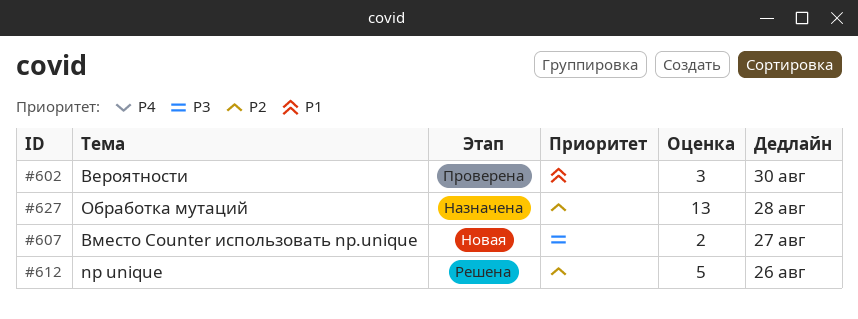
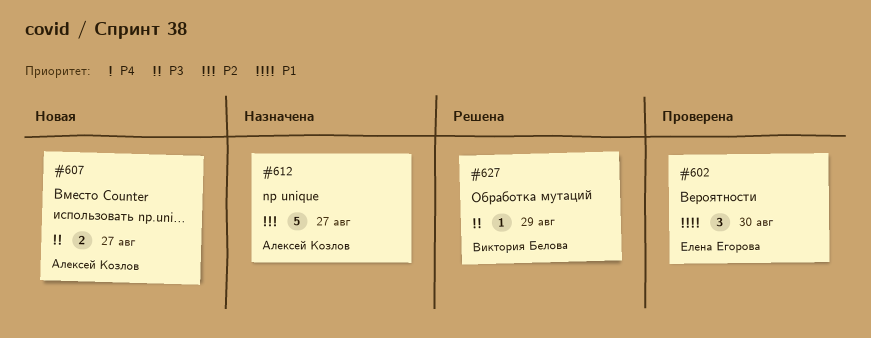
#612, status: Решена -> Назначена
#612, due: Aug 26 -> Aug 27
#627, status: Назначена -> Решена
#627, priority: P2 -> P3
#627, estimate: 13 -> 1
#627, due: Aug 28 -> Aug 29

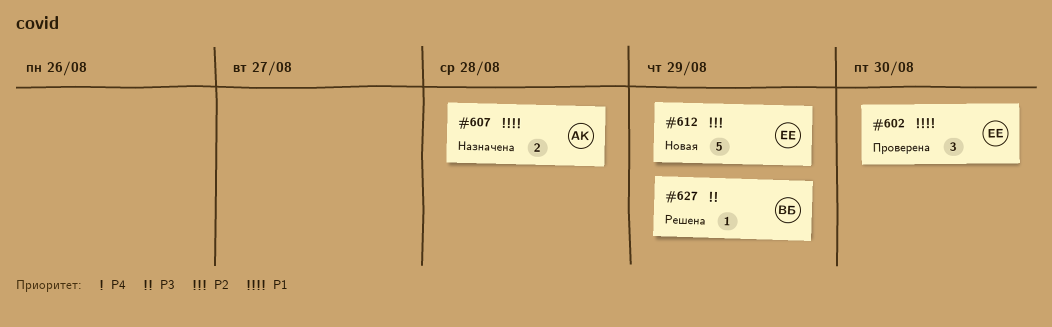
#607, status: Новая -> Назначена
#607, priority: P3 -> P1
#607, due: Aug 27 -> Aug 28
#612, status: Назначена -> Новая
#612, owner: Алексей Козлов -> Елена Егорова
#612, due: Aug 27 -> Aug 29

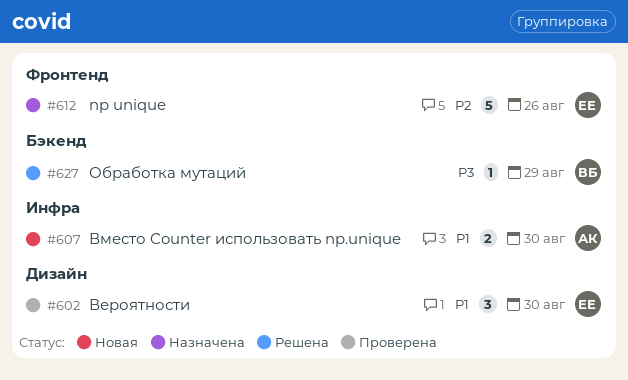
#607, status: Назначена -> Новая
#607, due: Aug 28 -> Aug 30
#612, status: Новая -> Назначена
#612, due: Aug 29 -> Aug 26

